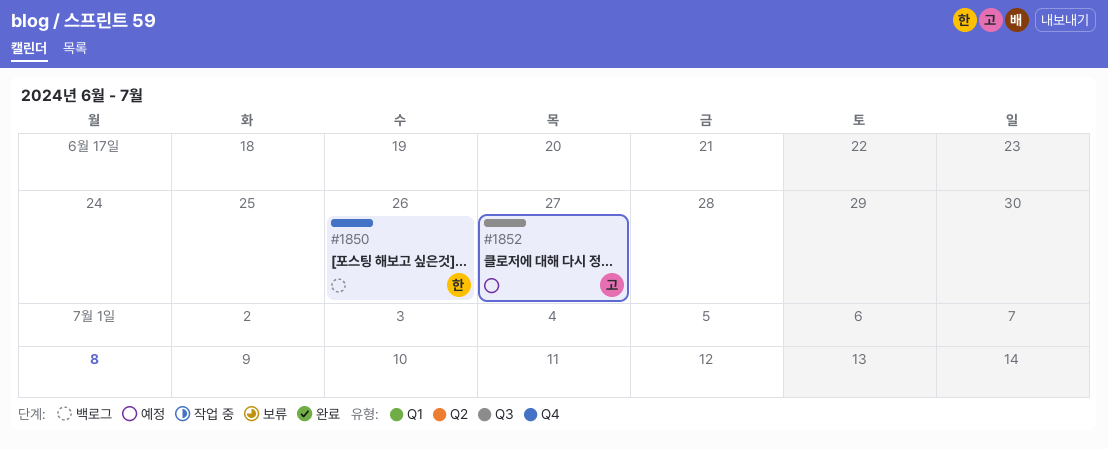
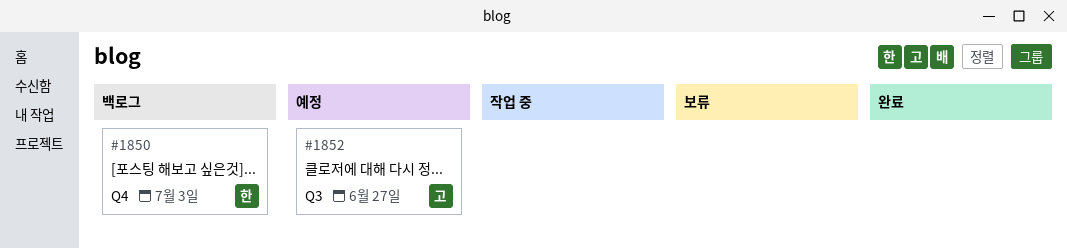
#1850, due: Jun 26 -> Jul 3

